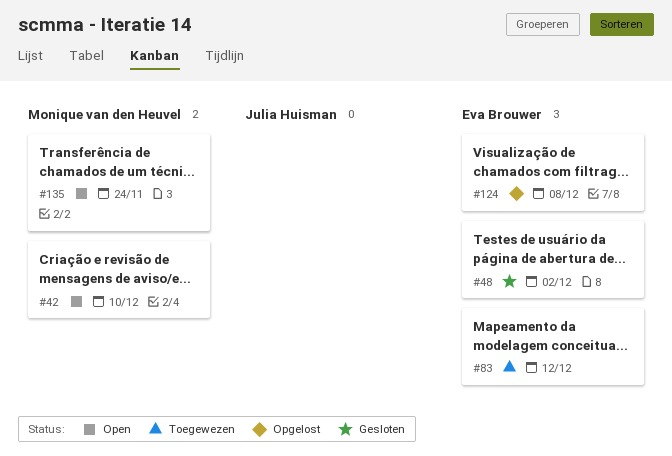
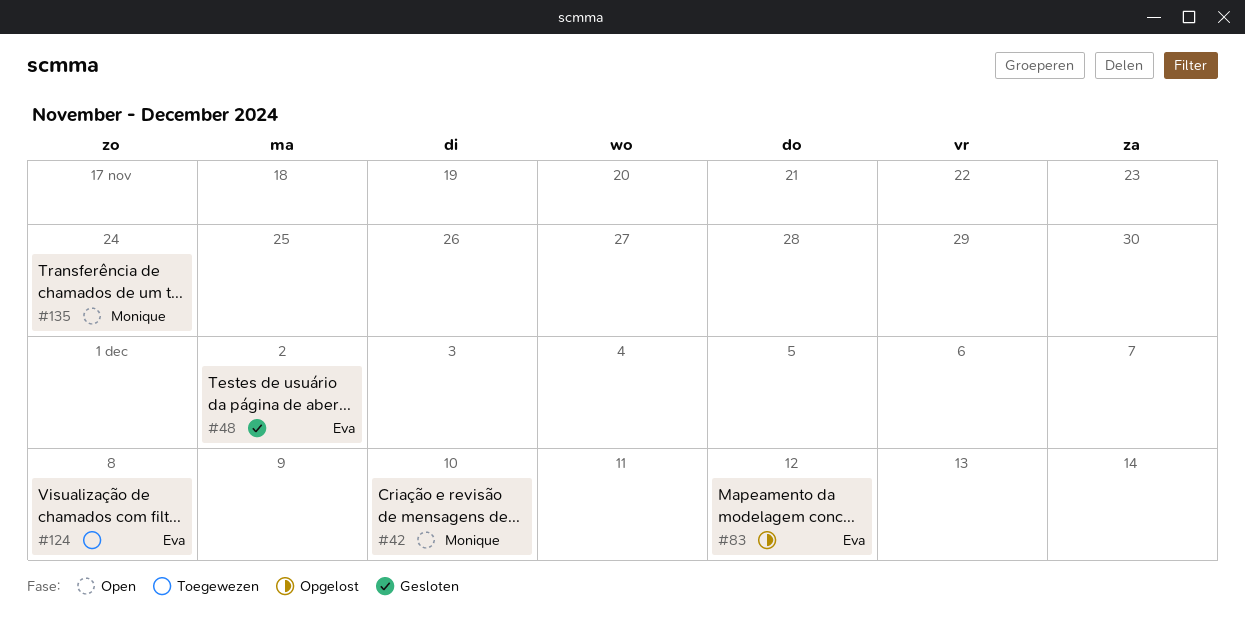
#83, status: Toegewezen -> Opgelost
#124, status: Opgelost -> Toegewezen

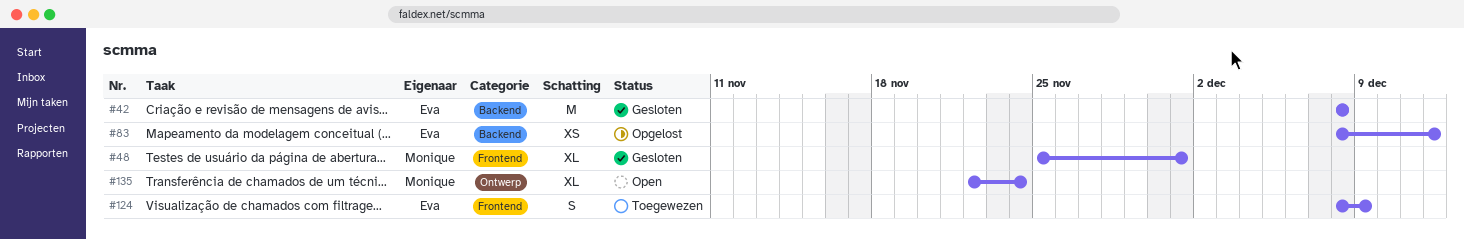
#42, status: Open -> Gesloten
#42, owner: Monique -> Eva
#42, due: Dec 10 -> Dec 8
#48, owner: Eva -> Monique
#48, due: Dec 2 -> Dec 1
#124, due: Dec 8 -> Dec 9

